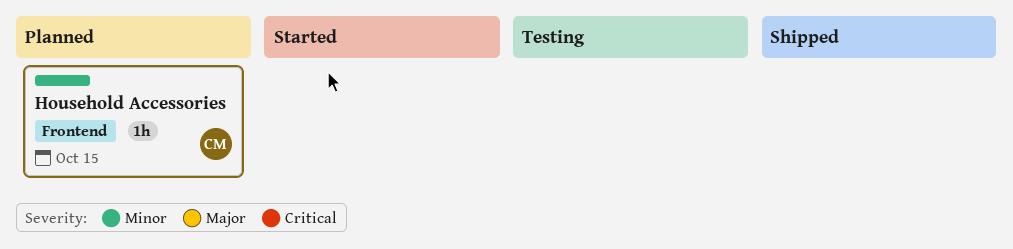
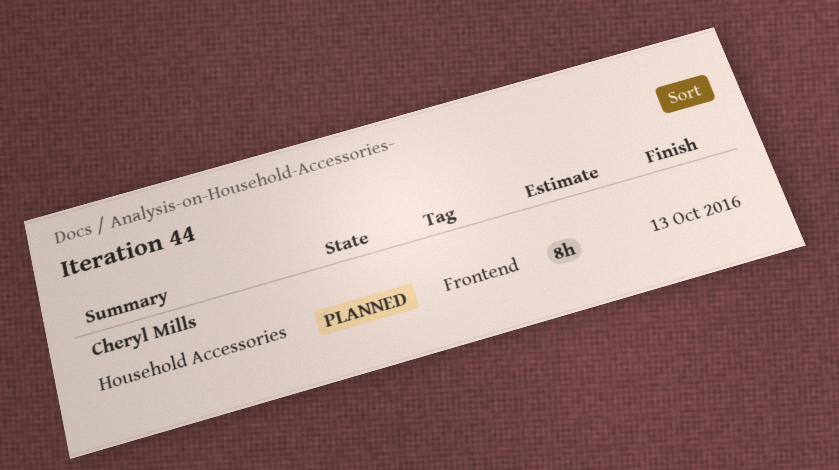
Household Accessories, estimate: 1h -> 8h
Household Accessories, due: Oct 15 -> Oct 13

